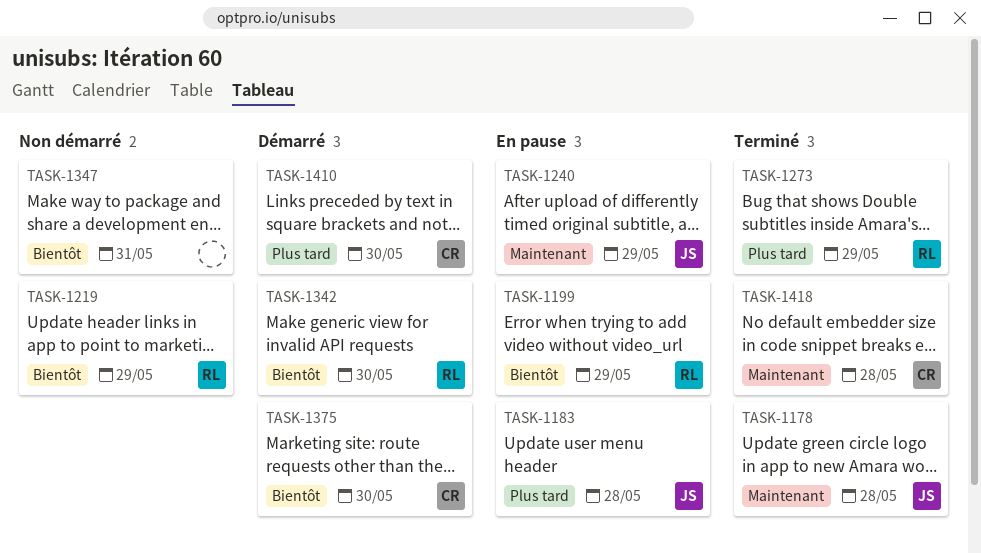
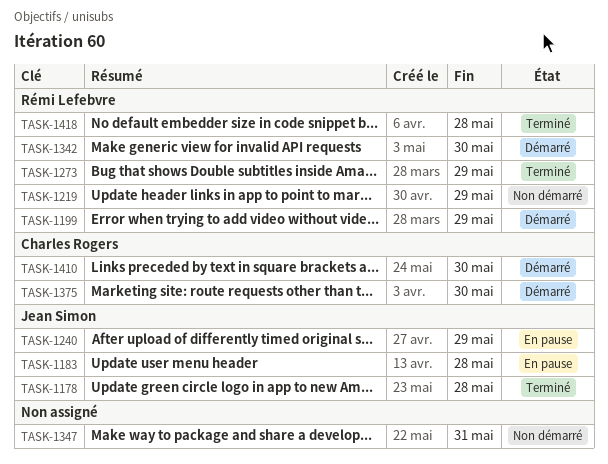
TASK-1199, status: En pause -> Démarré
TASK-1418, owner: Charles Rogers -> Rémi Lefebvre

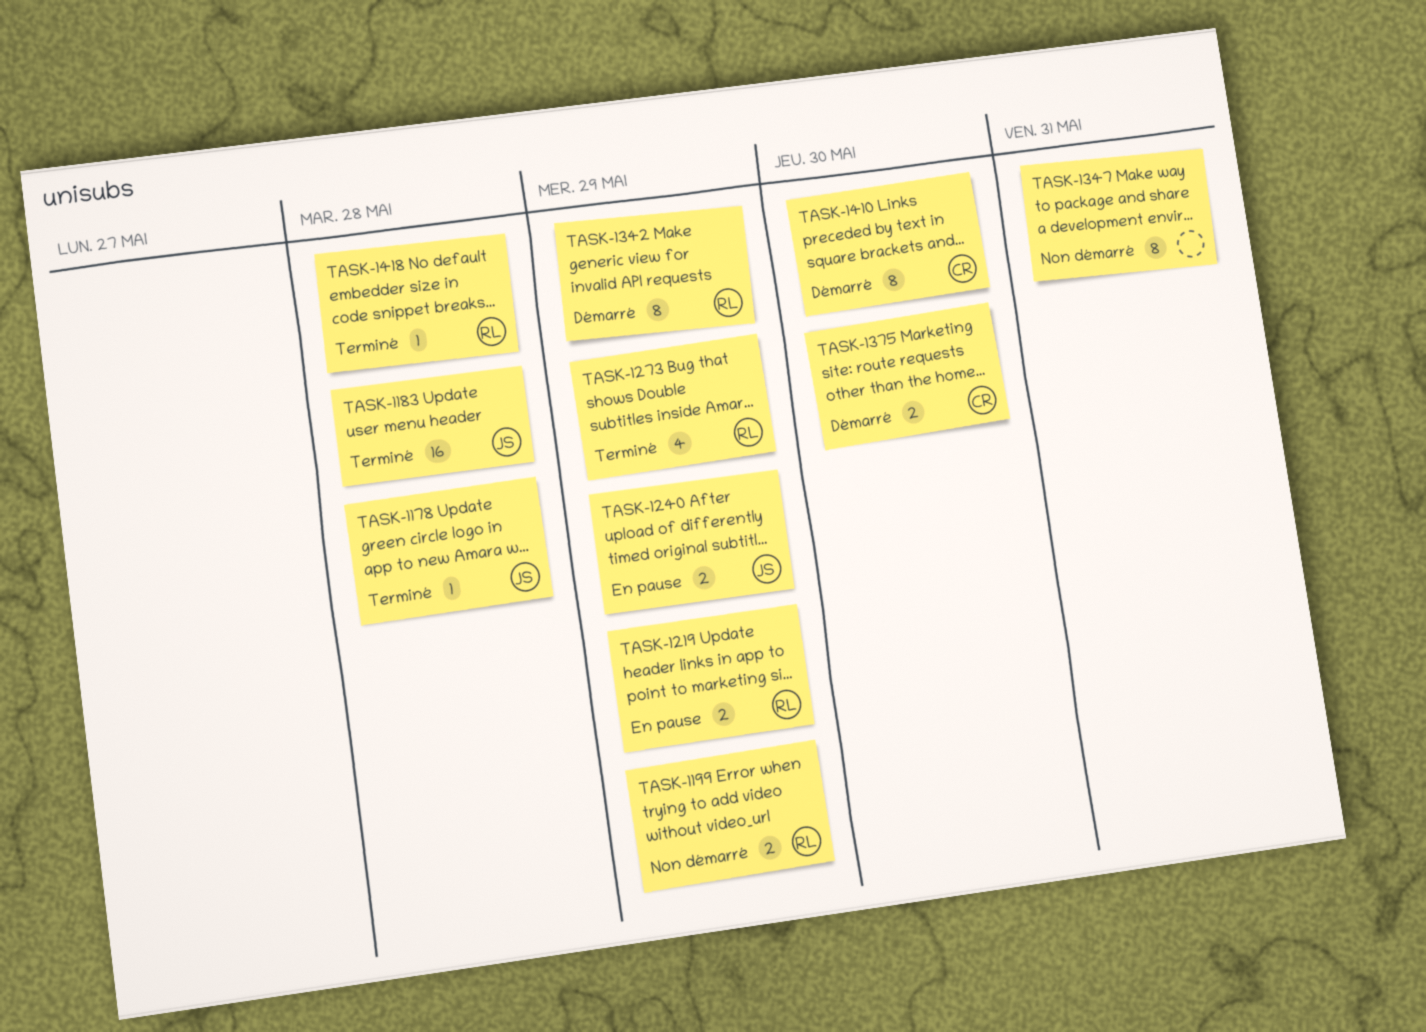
TASK-1183, status: En pause -> Terminé
TASK-1199, status: Démarré -> Non démarré
TASK-1219, status: Non démarré -> En pause
TASK-1342, due: May 30 -> May 29

